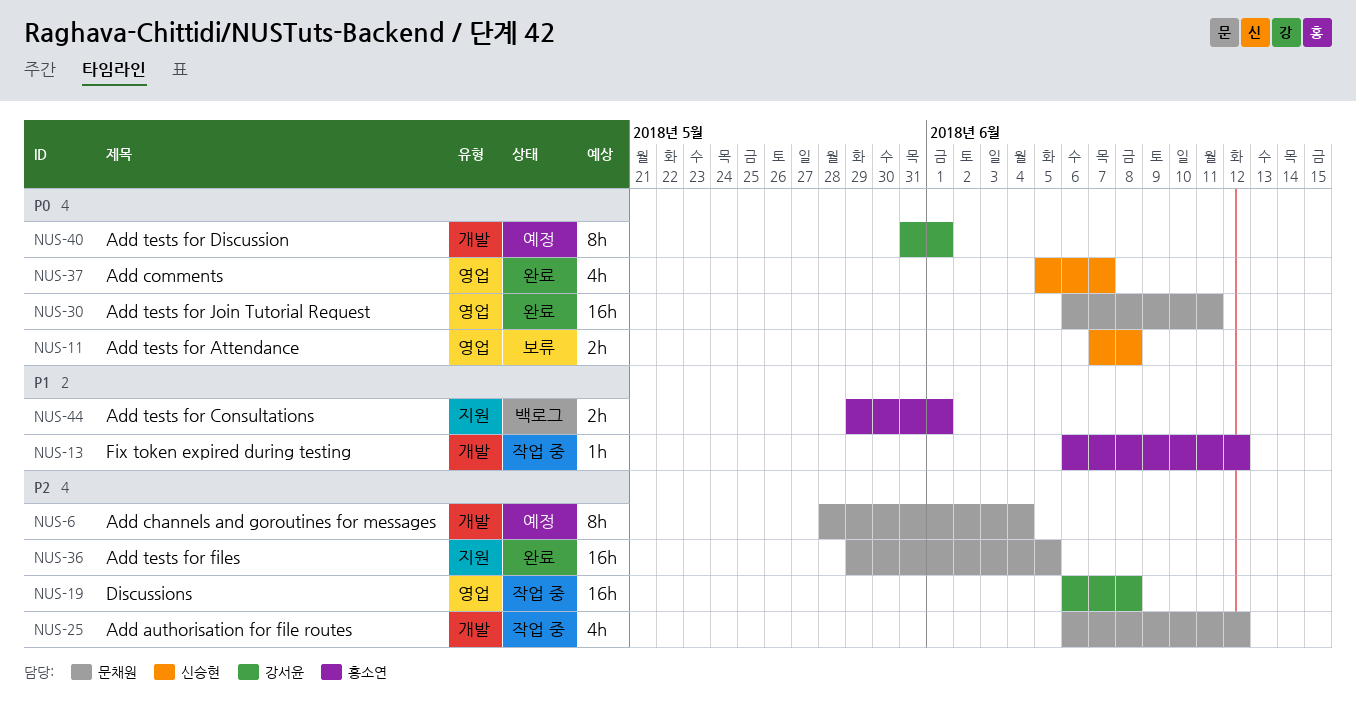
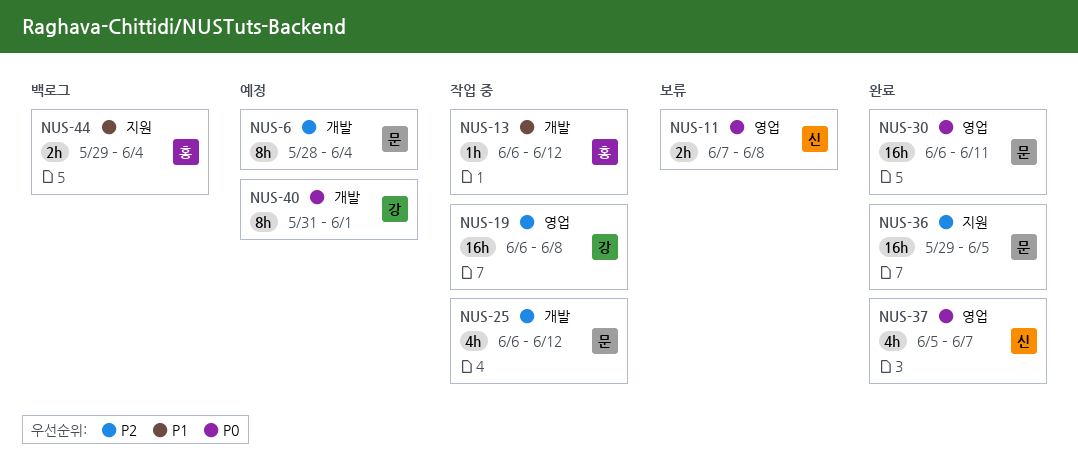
NUS-44, due: Jun 1 -> Jun 4

